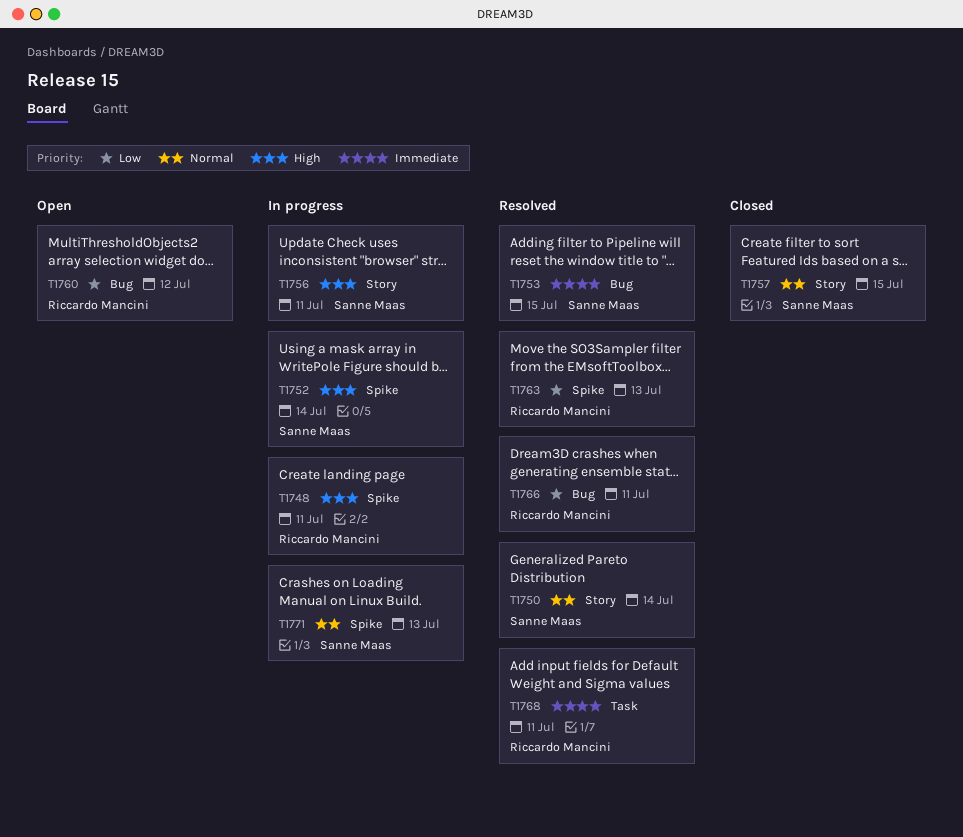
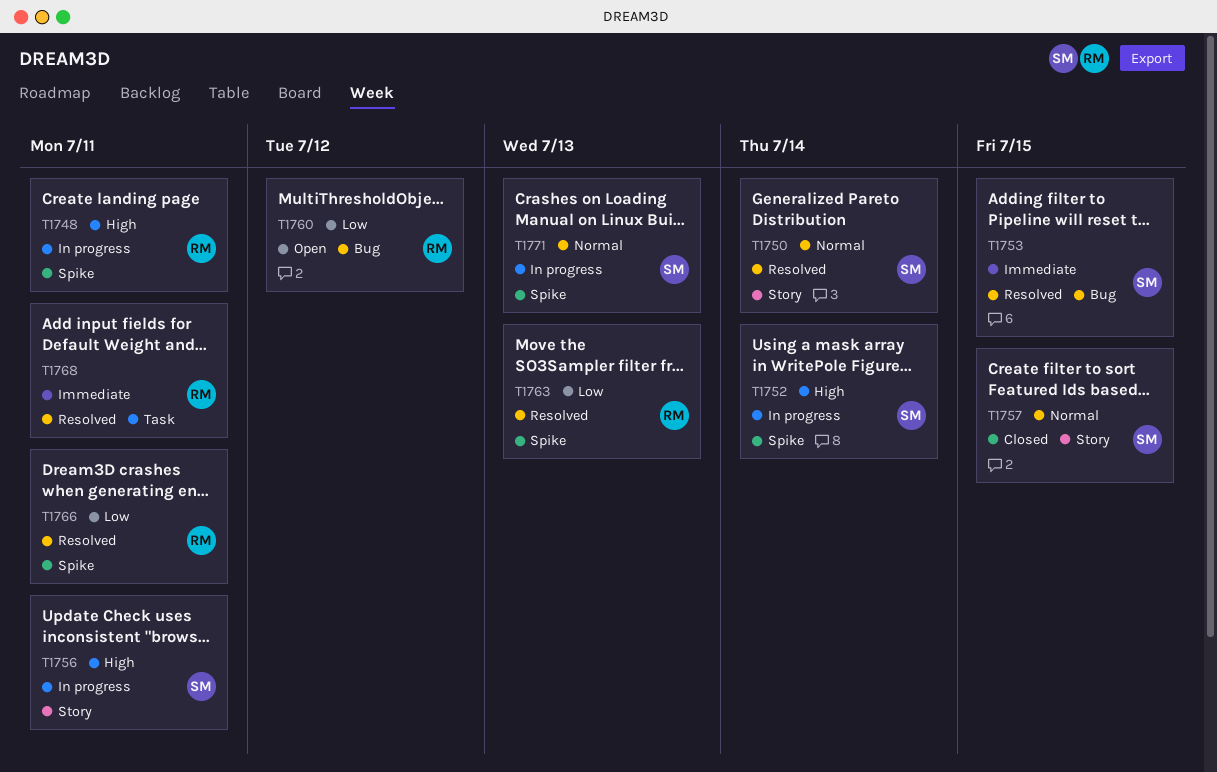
T1766, label: Bug -> Spike

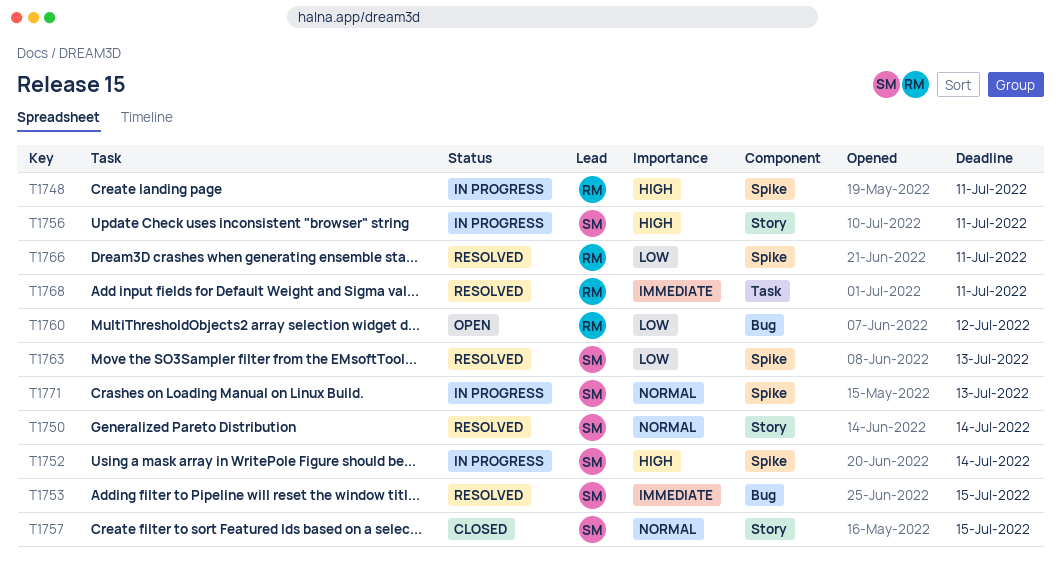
T1763, owner: RM -> SM

